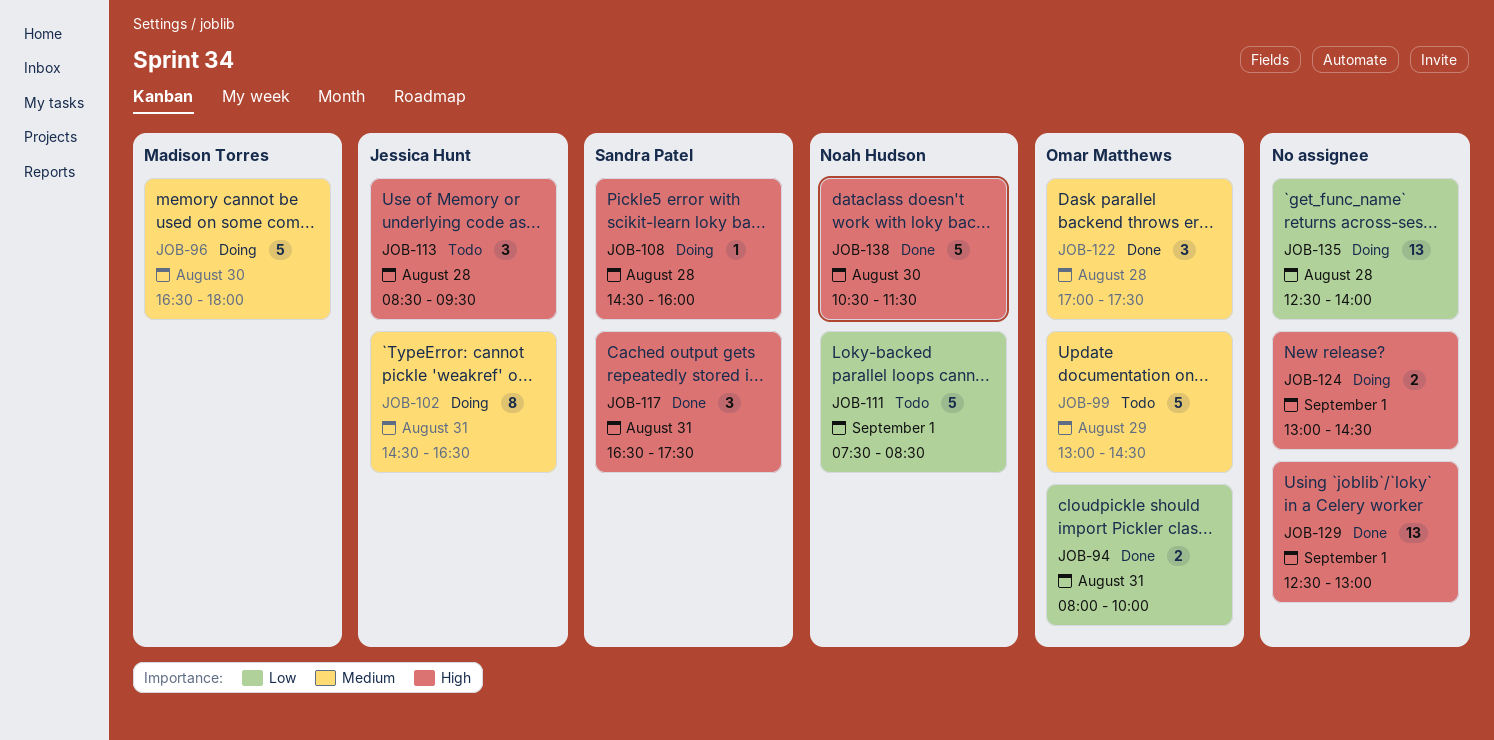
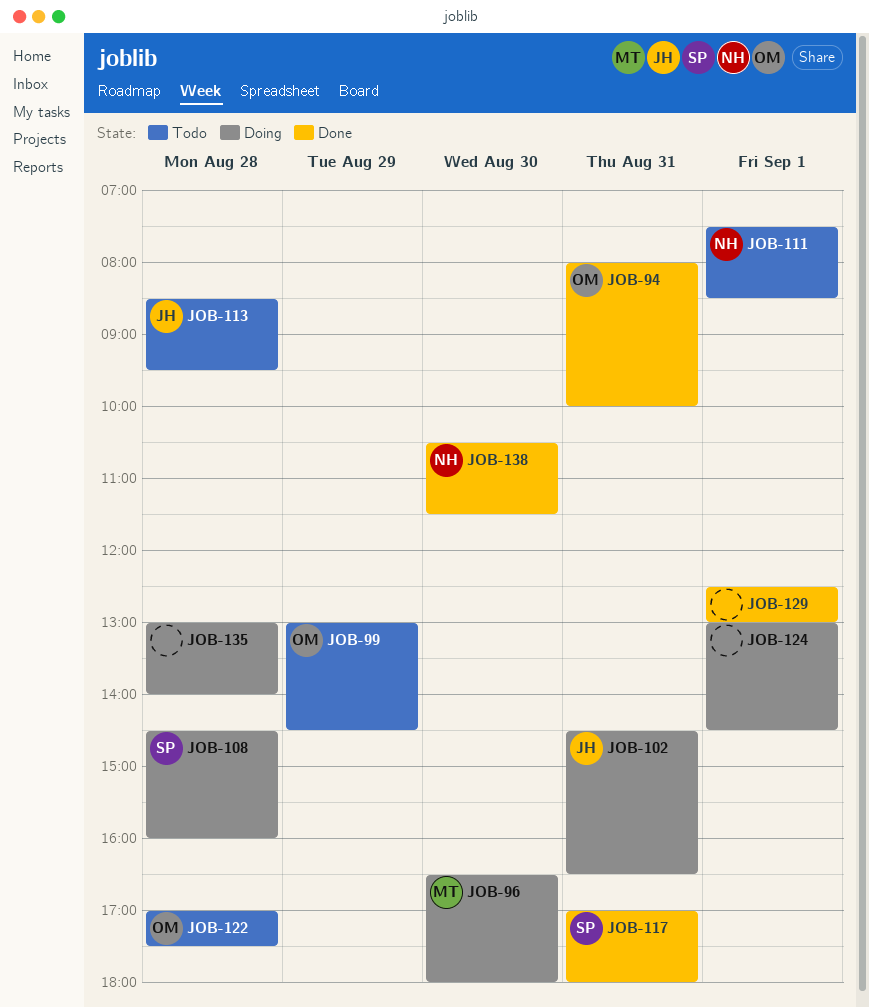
JOB-117, begins: 16:30 -> 17:00
JOB-117, ends: 17:30 -> 18:00
JOB-122, status: Done -> Todo
JOB-135, begins: 12:30 -> 13:00

